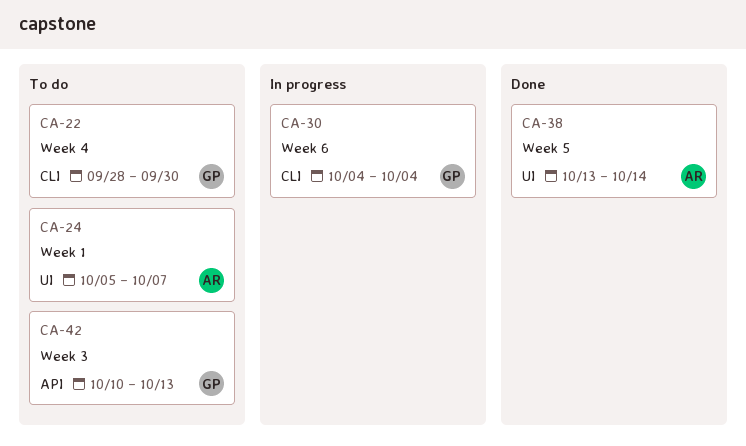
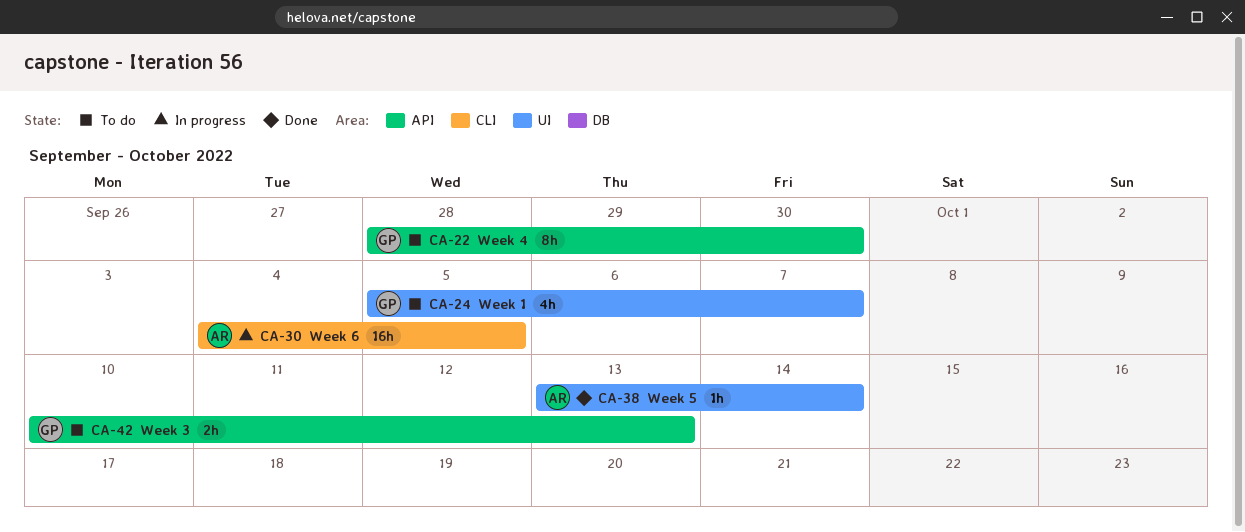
CA-22, label: CLI -> API
CA-24, owner: AR -> GP
CA-30, owner: GP -> AR
CA-30, due: Oct 4 -> Oct 5

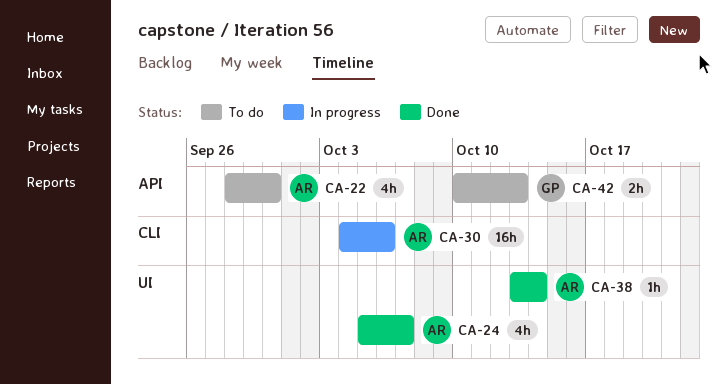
CA-22, owner: GP -> AR
CA-22, estimate: 8h -> 4h
CA-24, status: To do -> Done
CA-24, owner: GP -> AR
CA-30, due: Oct 5 -> Oct 6

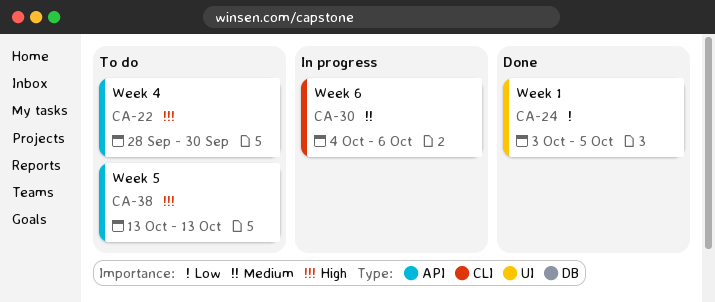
CA-24, start: Oct 5 -> Oct 3
CA-24, due: Oct 7 -> Oct 5
CA-38, status: Done -> To do
CA-38, label: UI -> API
CA-38, due: Oct 14 -> Oct 13
CA-42: present -> none

